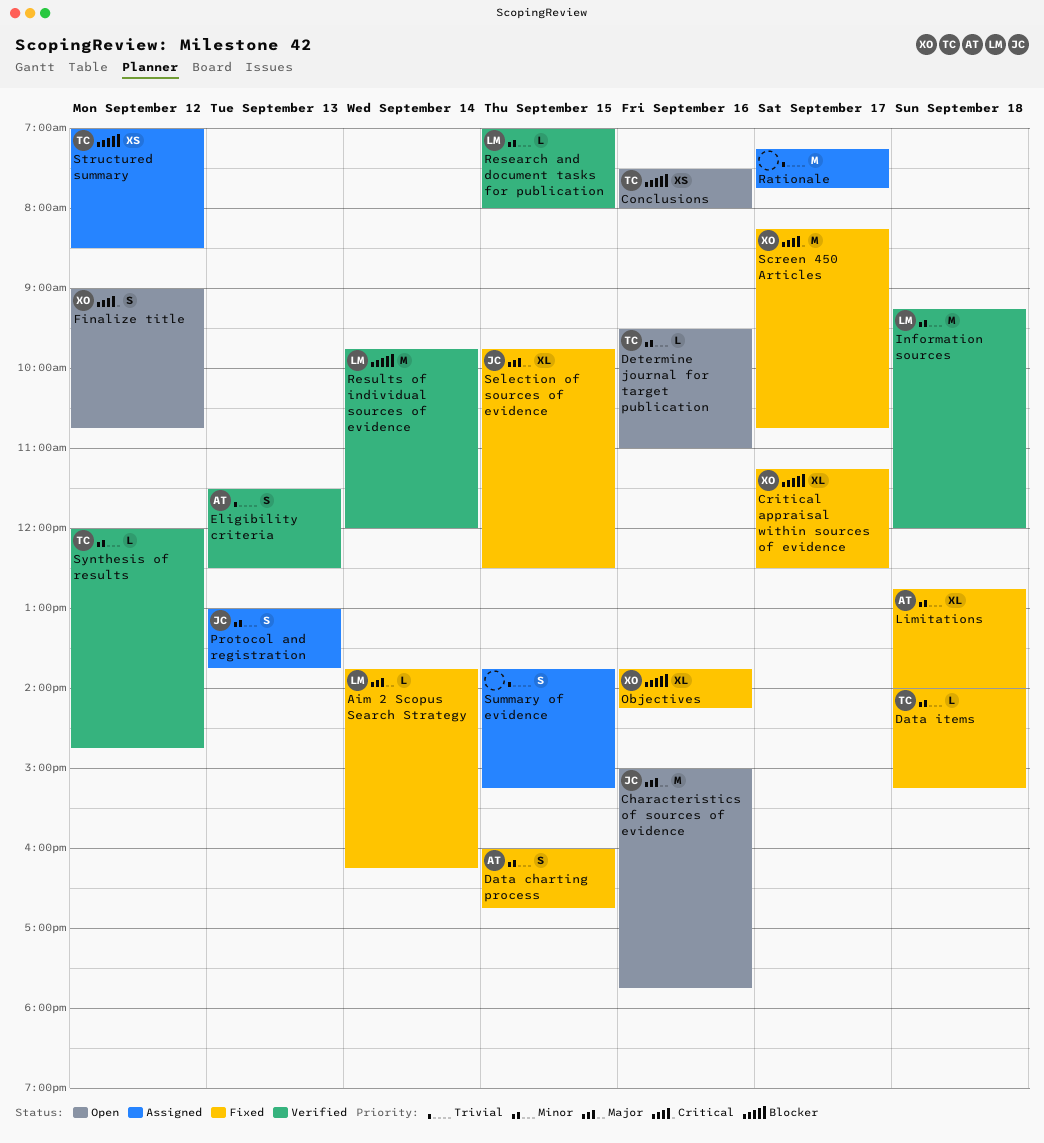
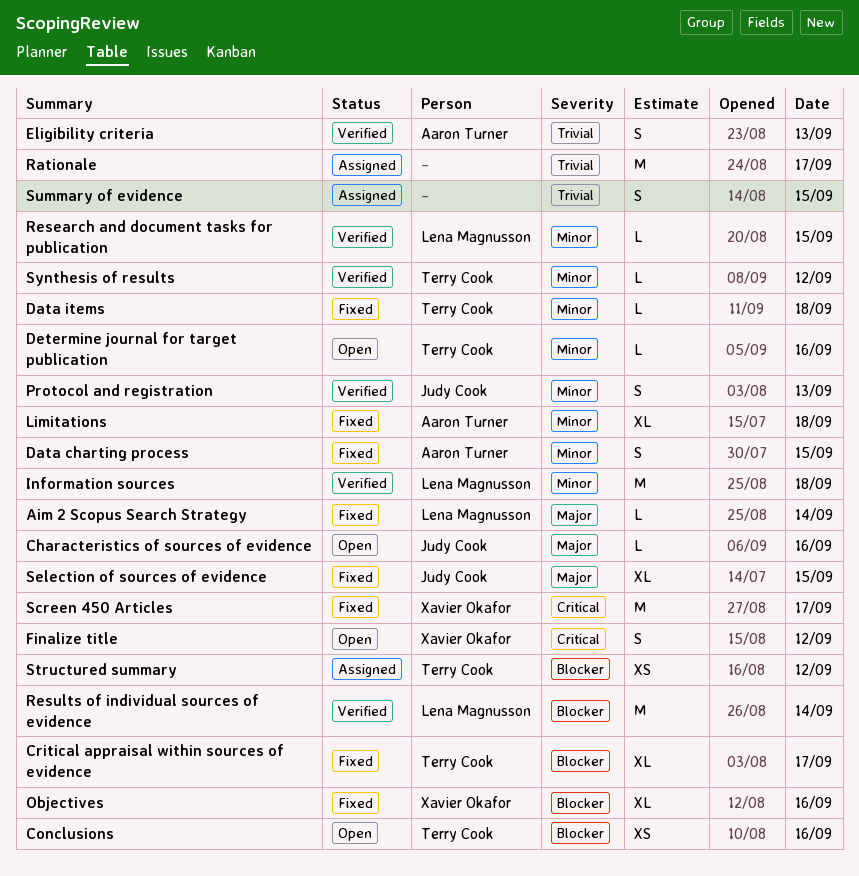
Characteristics of sources of evidence, estimate: M -> L
Critical appraisal within sources of evidence, owner: Xavier Okafor -> Terry Cook
Protocol and registration, status: Assigned -> Verified

